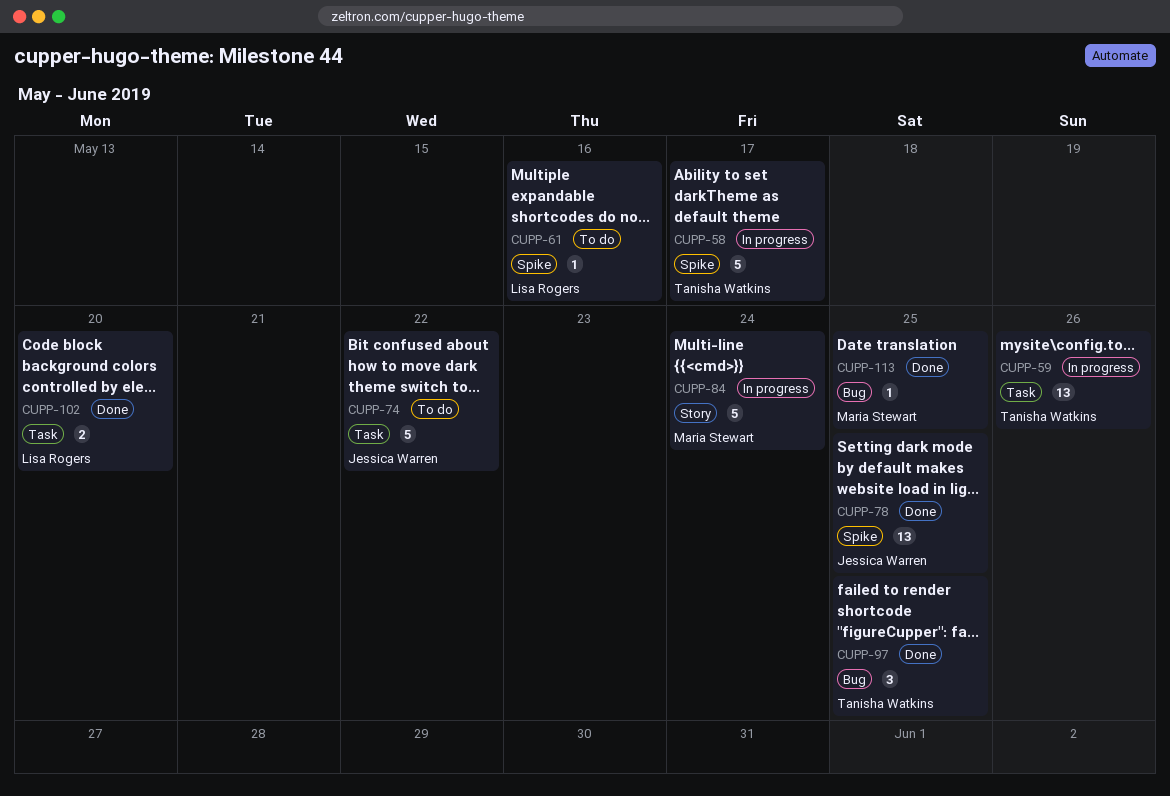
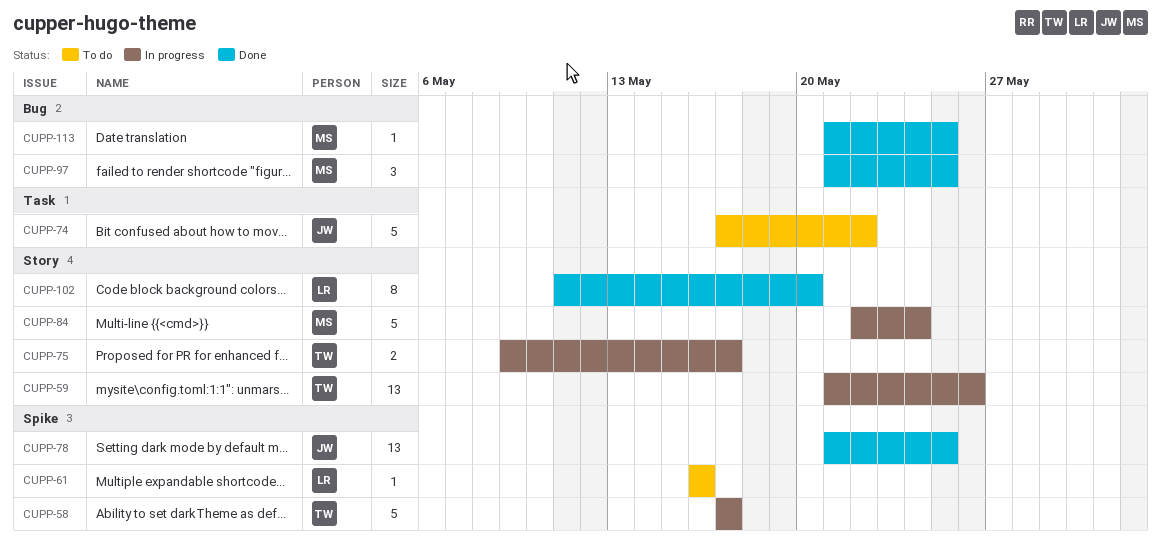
CUPP-59, label: Task -> Story
CUPP-75: none -> present
CUPP-97, owner: Tanisha Watkins -> Maria Stewart
CUPP-102, label: Task -> Story
CUPP-102, estimate: 2 -> 8

